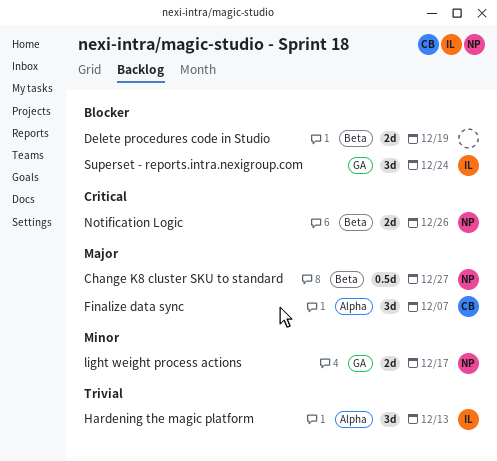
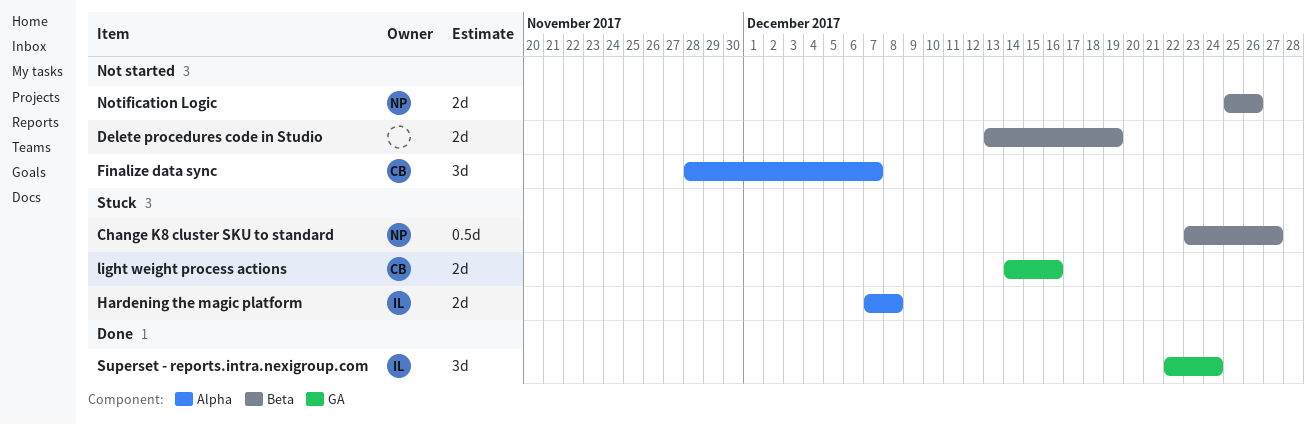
Hardening the magic platform, estimate: 3d -> 2d
Hardening the magic platform, due: Dec 13 -> Dec 8
light weight process actions, owner: NP -> CB
light weight process actions, due: Dec 17 -> Dec 16

